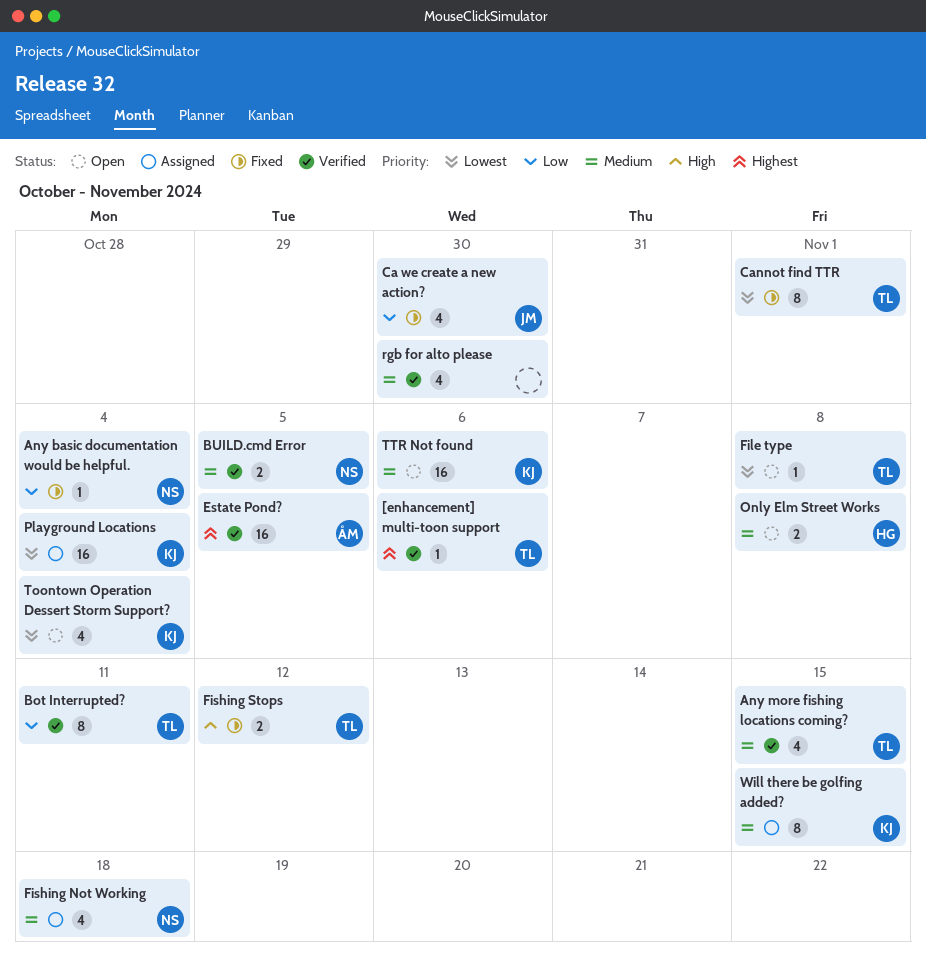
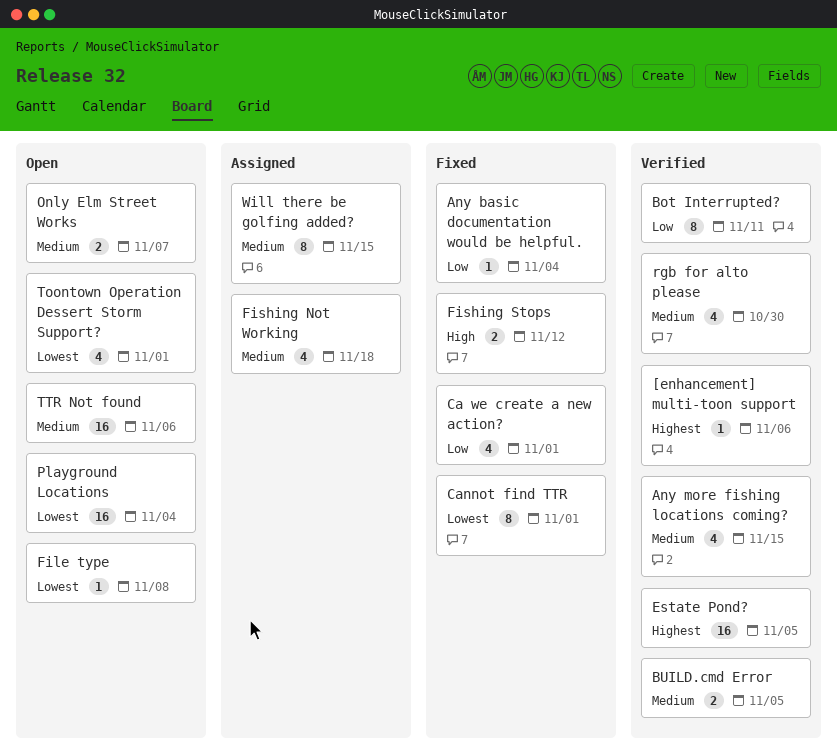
Ca we create a new action?, due: Oct 30 -> Nov 1
Only Elm Street Works, due: Nov 8 -> Nov 7
Playground Locations, status: Assigned -> Open
Toontown Operation Dessert Storm Support?, due: Nov 4 -> Nov 1

